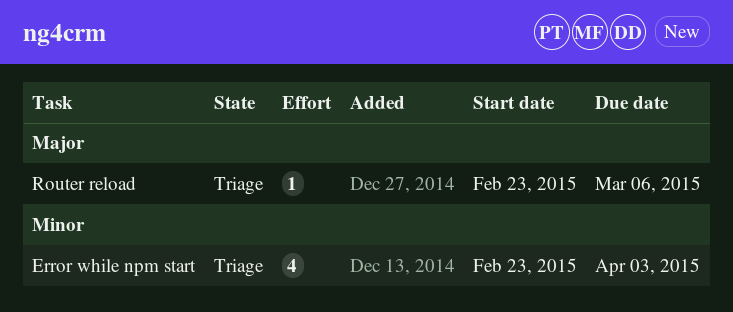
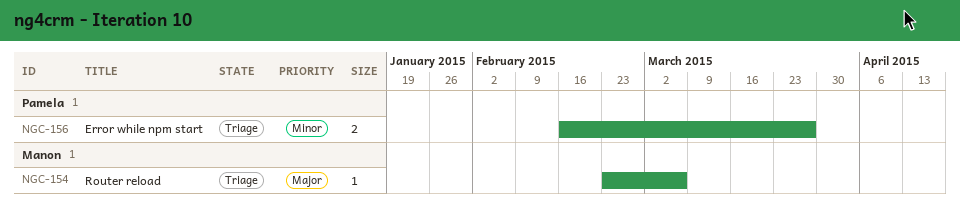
Error while npm start, estimate: 4 -> 2
Error while npm start, start: Feb 23 -> Feb 16
Error while npm start, due: Apr 3 -> Mar 27

